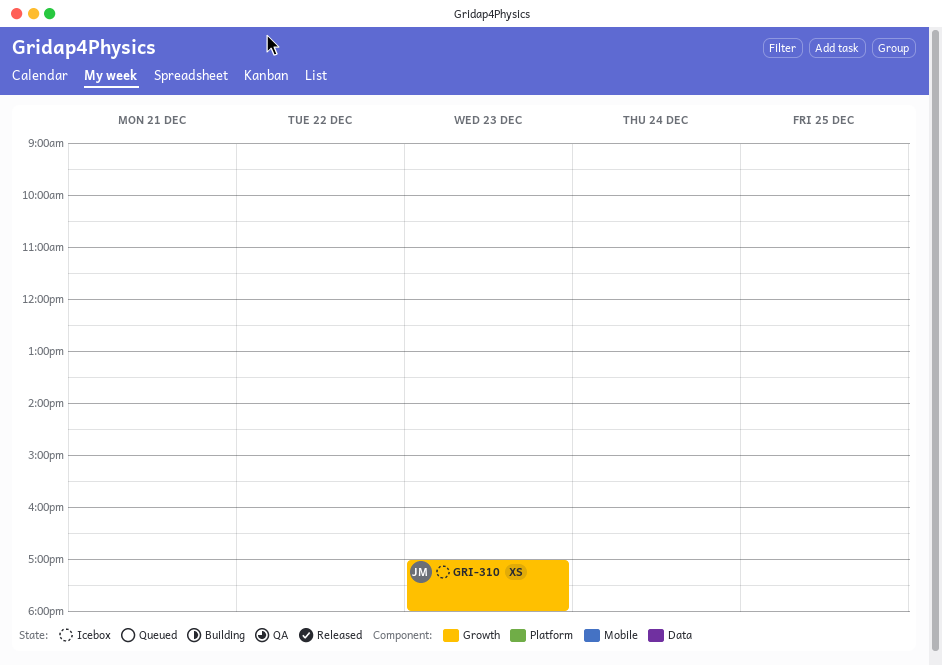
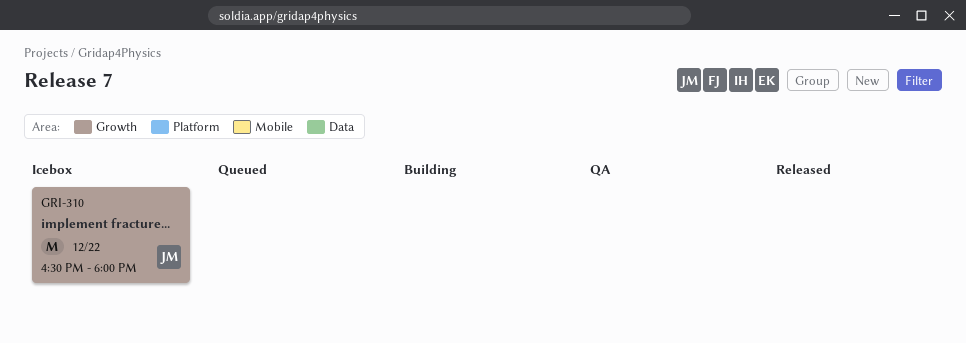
GRI-310, estimate: XS -> M
GRI-310, day: Dec 23 -> Dec 22
GRI-310, begins: 17:00 -> 16:30

